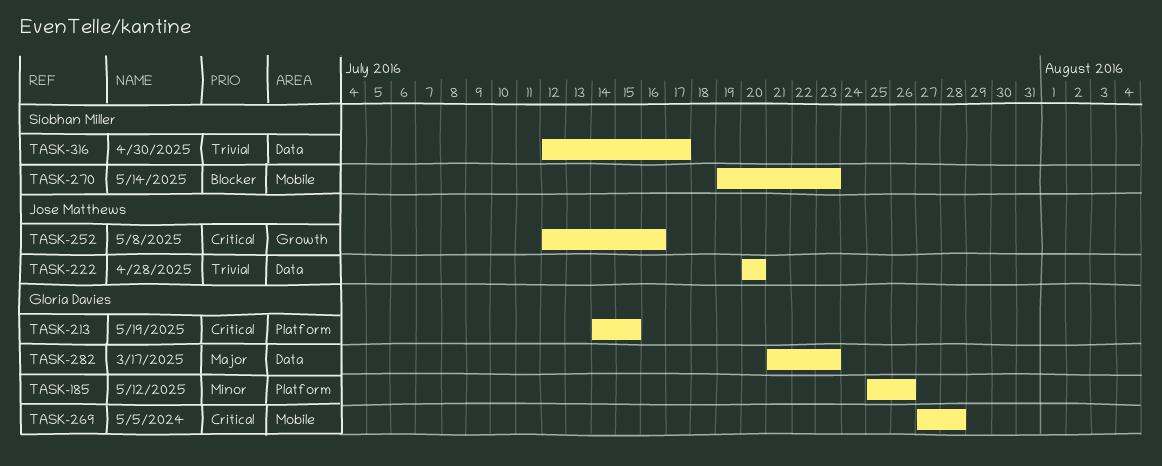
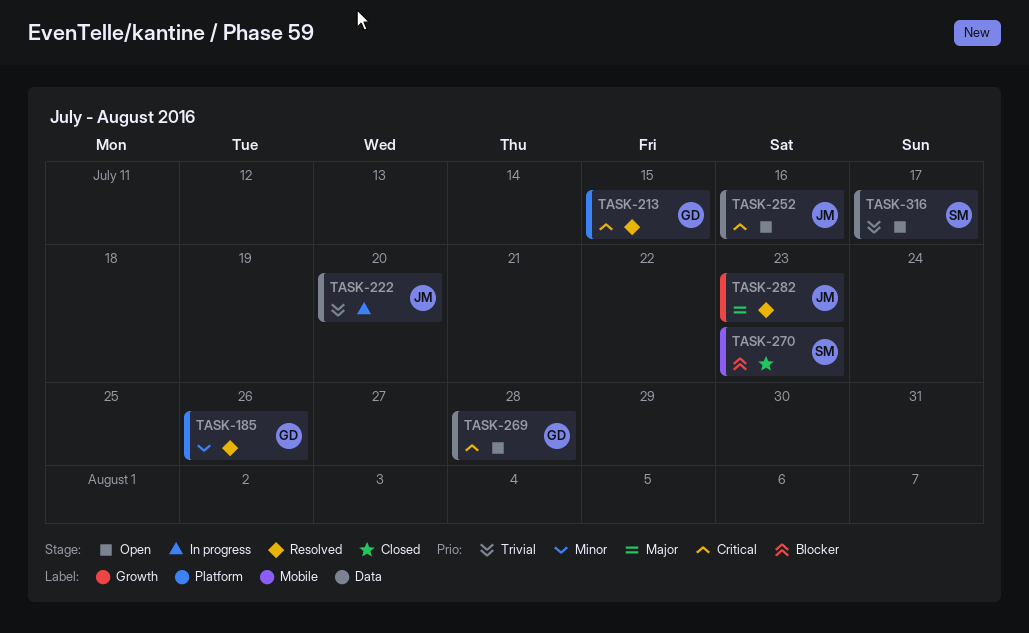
TASK-252, label: Growth -> Data
TASK-269, label: Mobile -> Data
TASK-282, owner: Gloria Davies -> Jose Matthews
TASK-282, label: Data -> Growth

